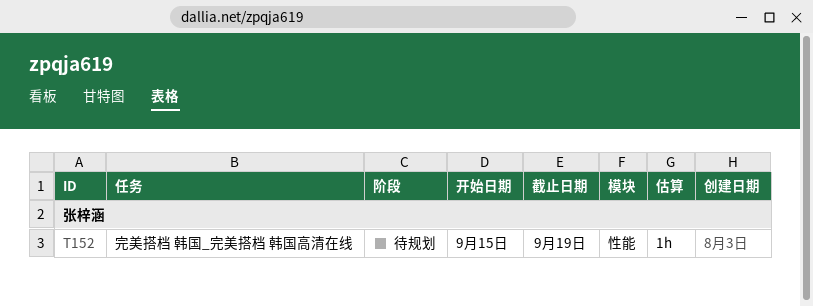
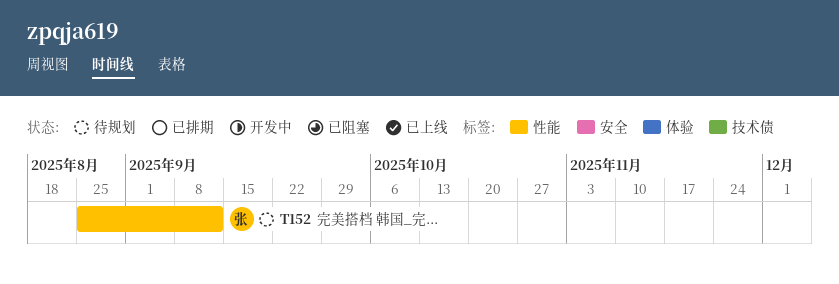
T152, start: Sep 15 -> Aug 25
T152, due: Sep 19 -> Sep 12

